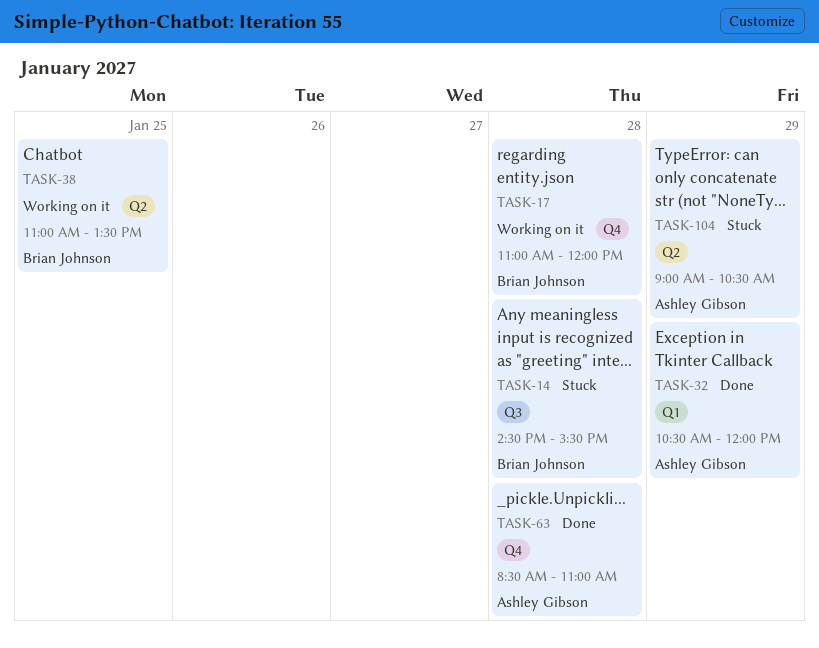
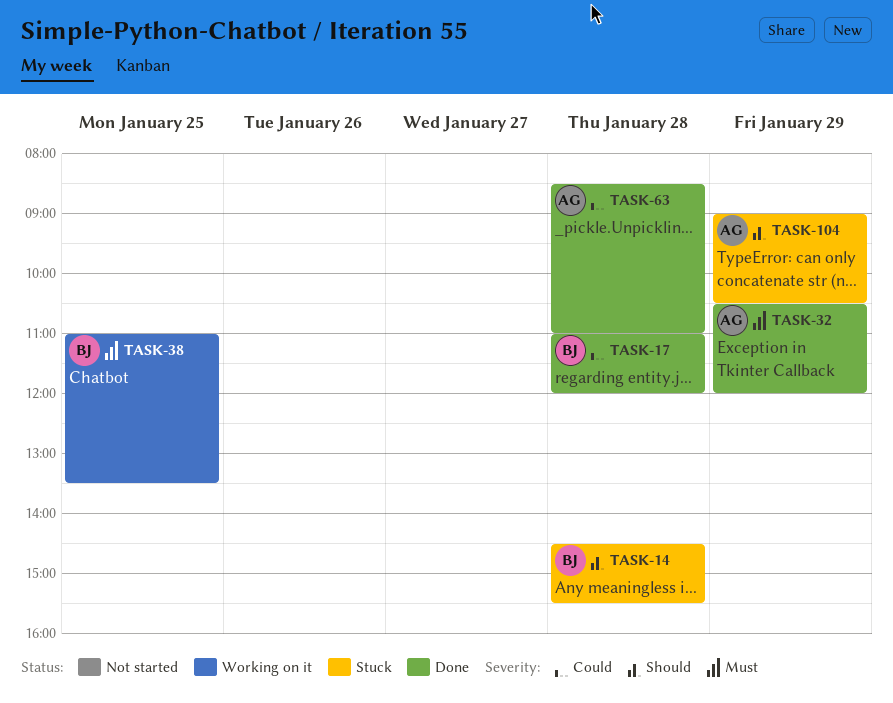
TASK-17, status: Working on it -> Done

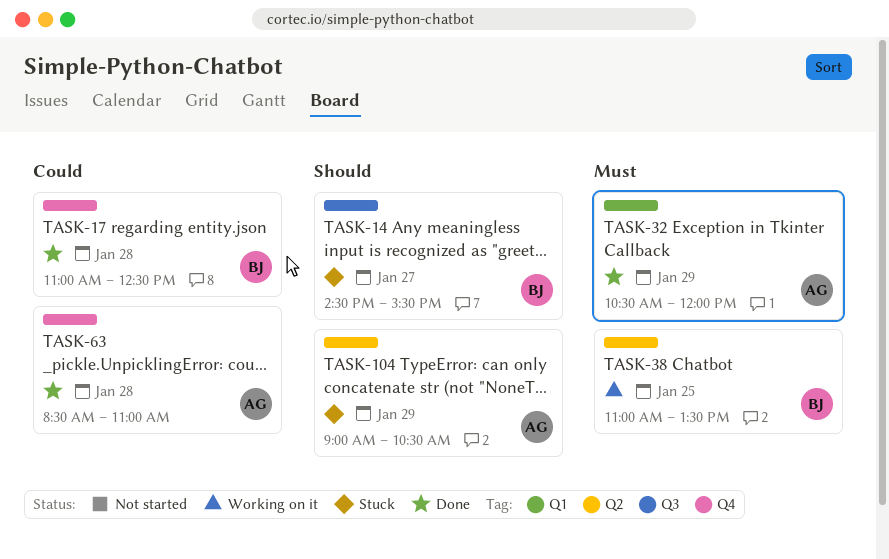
TASK-14, day: Jan 28 -> Jan 27
TASK-17, ends: 12:00 -> 12:30

